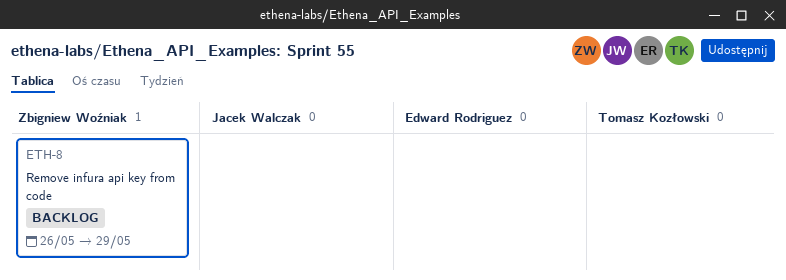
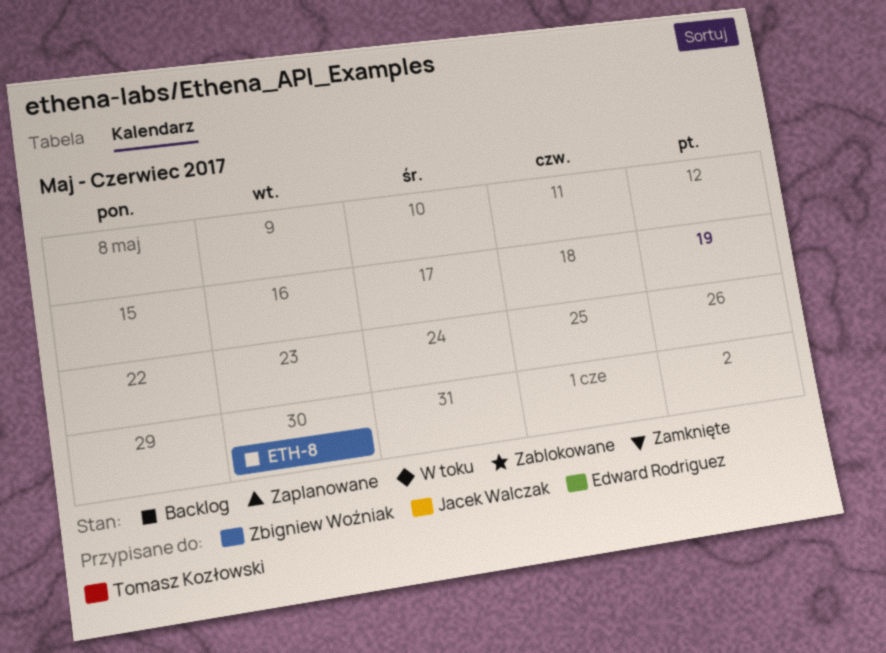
ETH-8, start: May 26 -> May 30
ETH-8, due: May 29 -> May 30

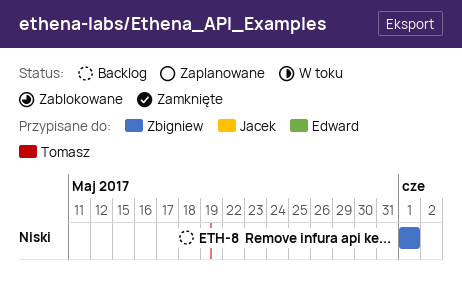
ETH-8, start: May 30 -> Jun 1
ETH-8, due: May 30 -> Jun 1

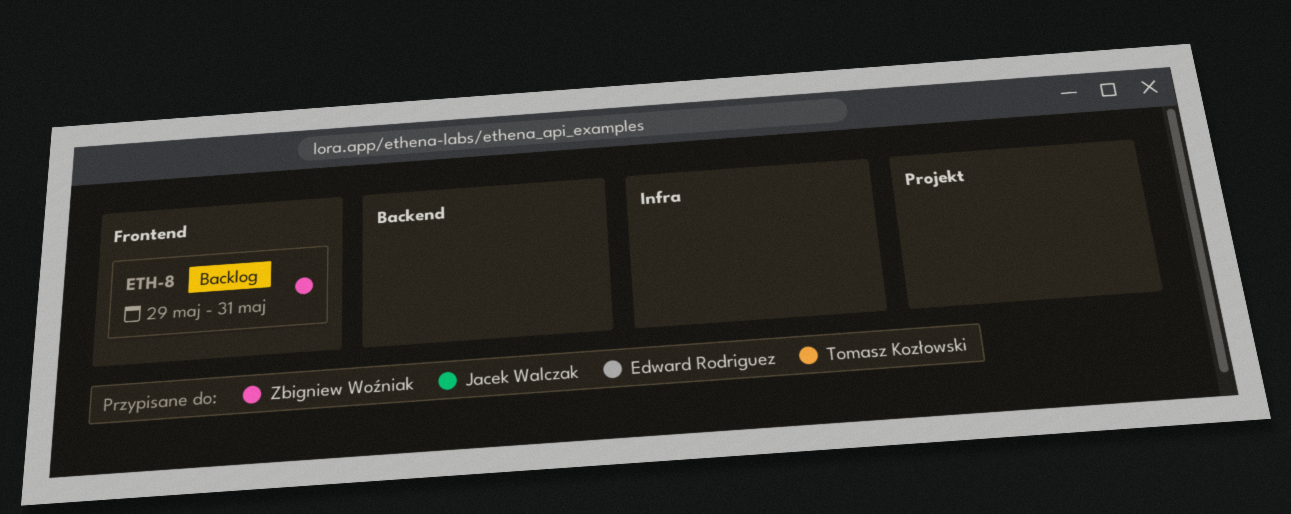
ETH-8, start: Jun 1 -> May 29
ETH-8, due: Jun 1 -> May 31

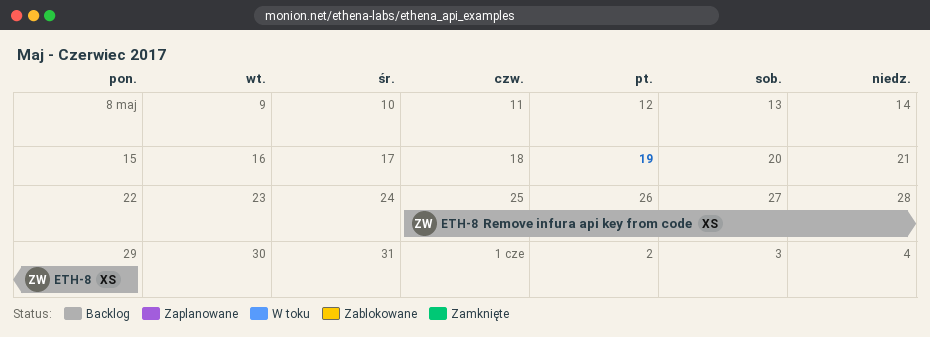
ETH-8, start: May 29 -> May 25
ETH-8, due: May 31 -> May 29

